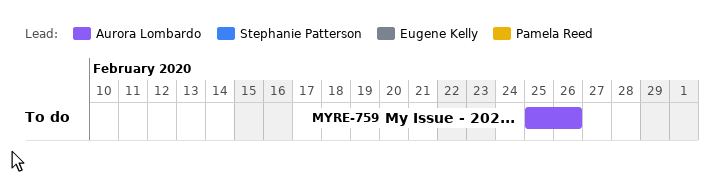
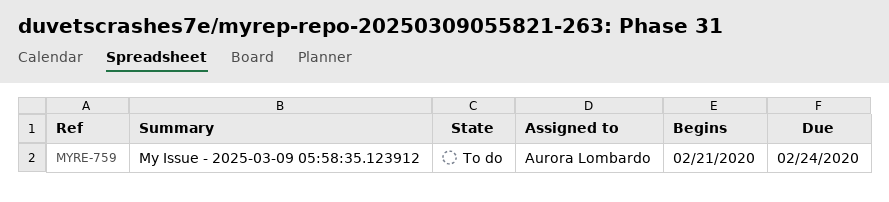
MYRE-759, start: Feb 25 -> Feb 21
MYRE-759, due: Feb 26 -> Feb 24

